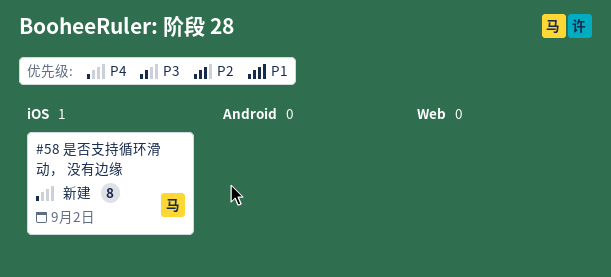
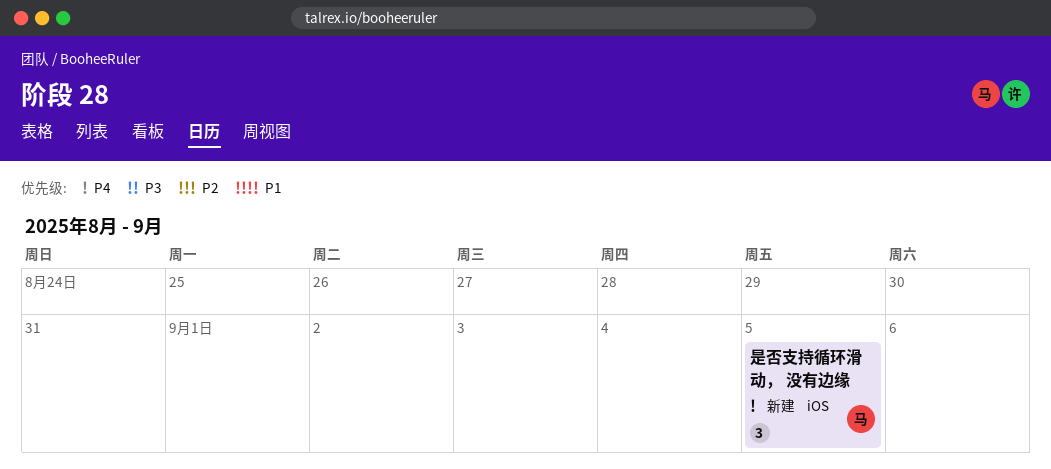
是否支持循环滑动， 没有边缘, estimate: 8 -> 3
是否支持循环滑动， 没有边缘, due: Sep 2 -> Sep 5

